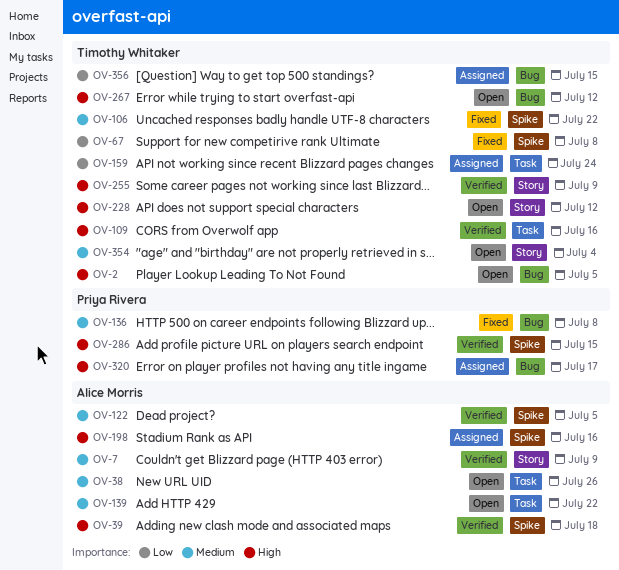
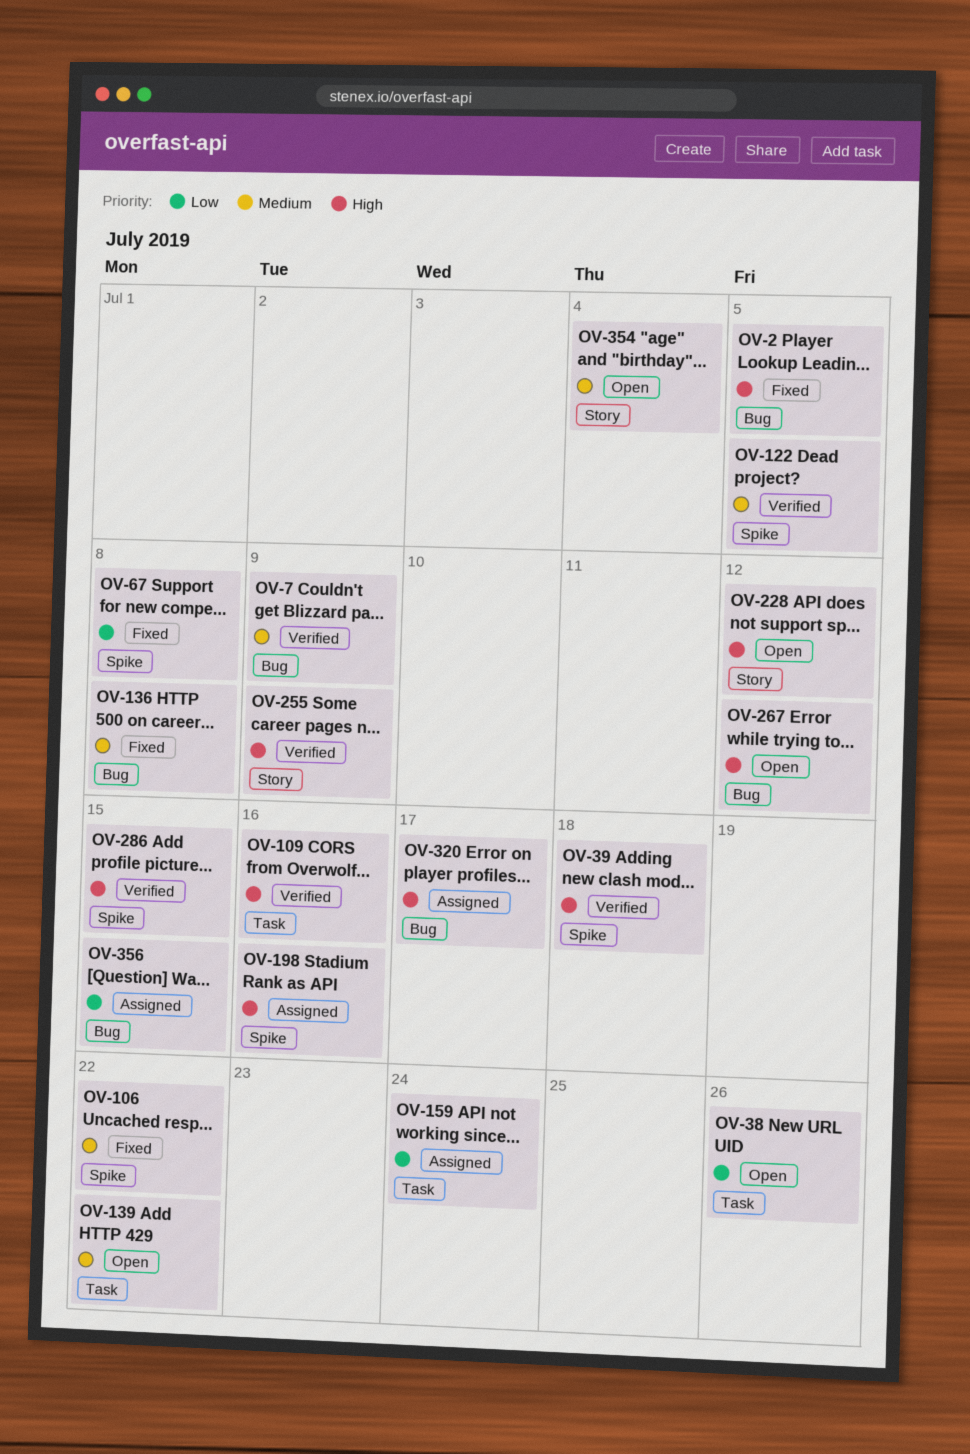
OV-2, status: Open -> Fixed
OV-7, label: Story -> Bug
OV-38, priority: Medium -> Low

